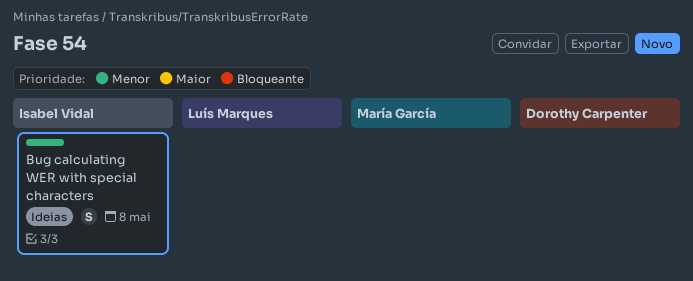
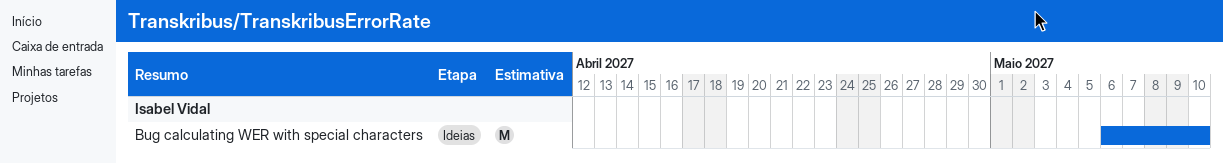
Bug calculating WER with special characters, estimate: S -> M
Bug calculating WER with special characters, due: May 8 -> May 10

